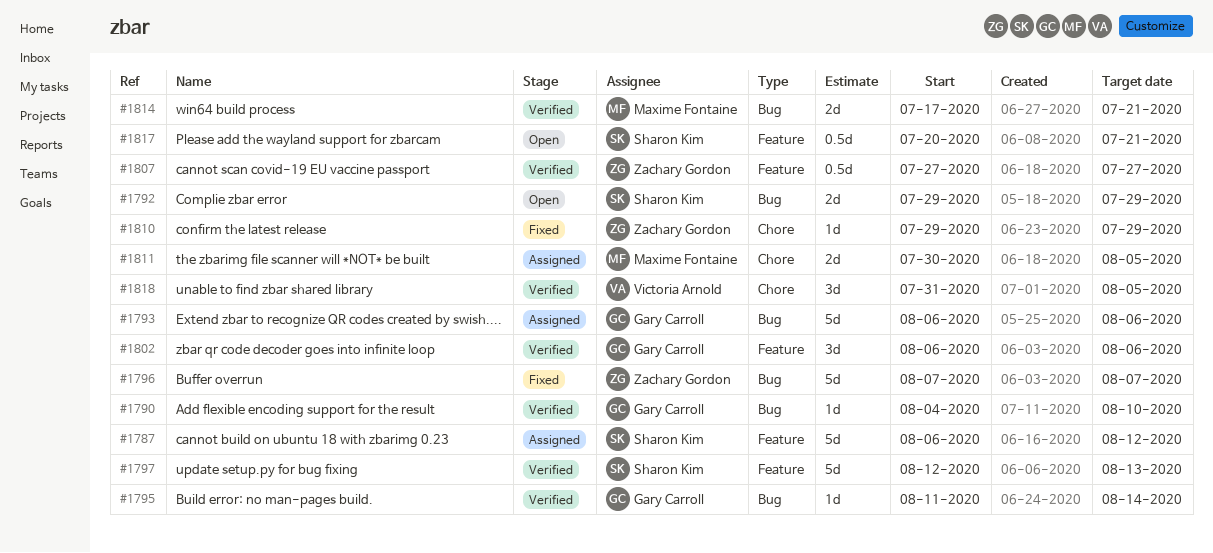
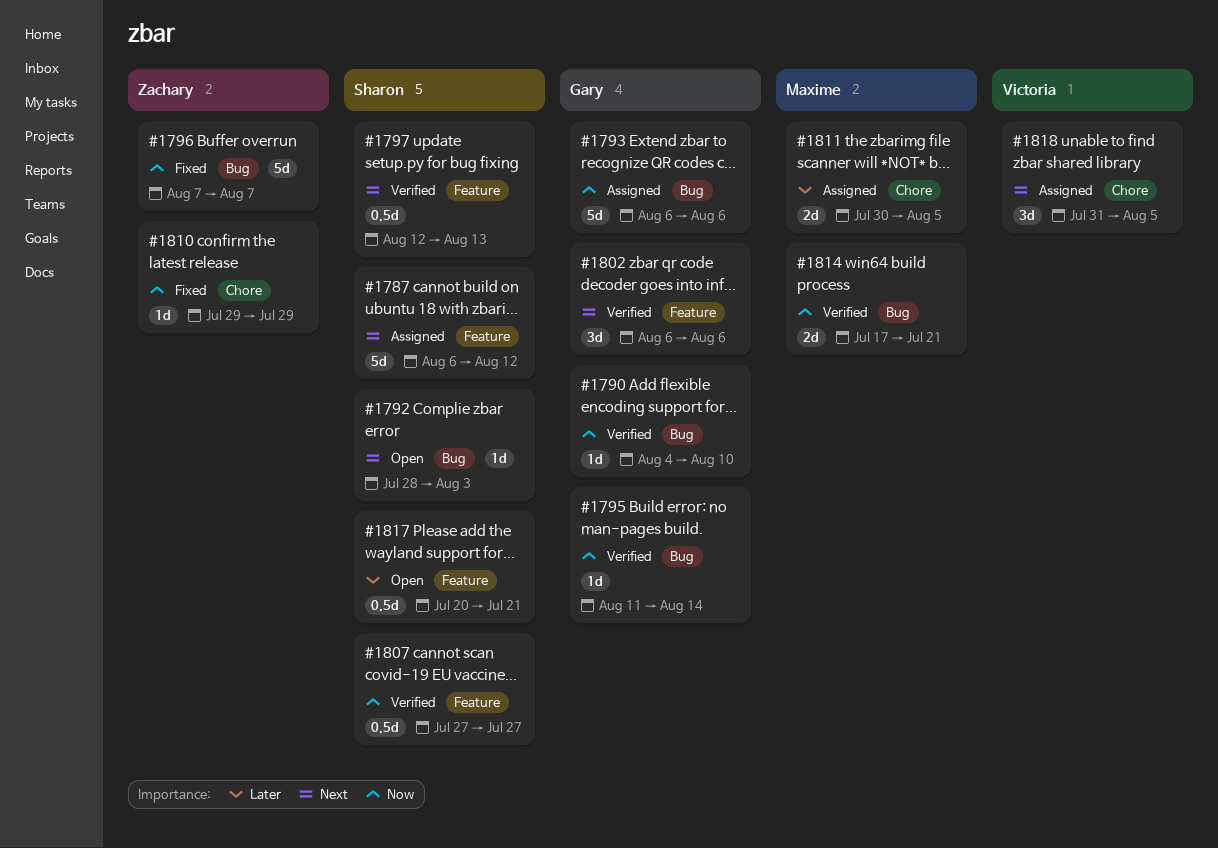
#1792, estimate: 2d -> 1d
#1792, start: Jul 29 -> Jul 28
#1792, due: Jul 29 -> Aug 3
#1797, estimate: 5d -> 0.5d
#1807, owner: Zachary Gordon -> Sharon Kim
#1818, status: Verified -> Assigned

